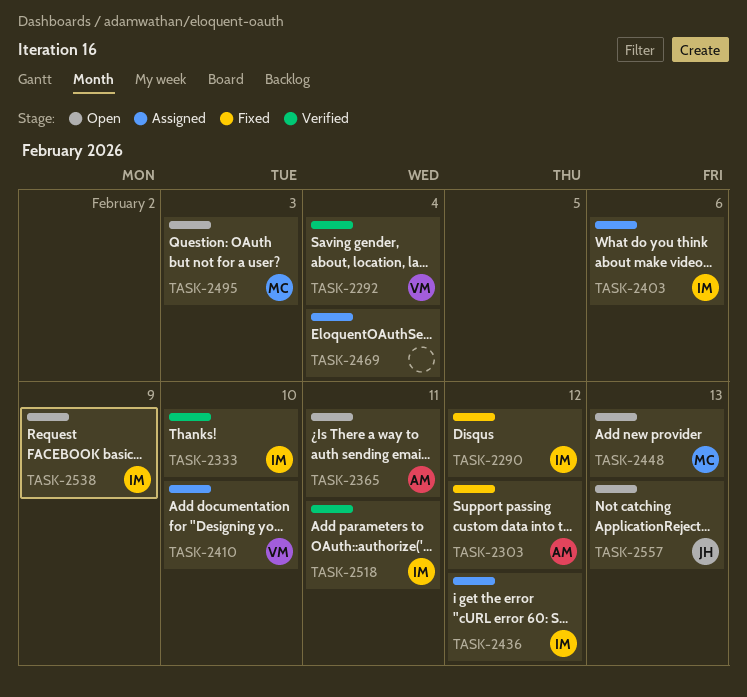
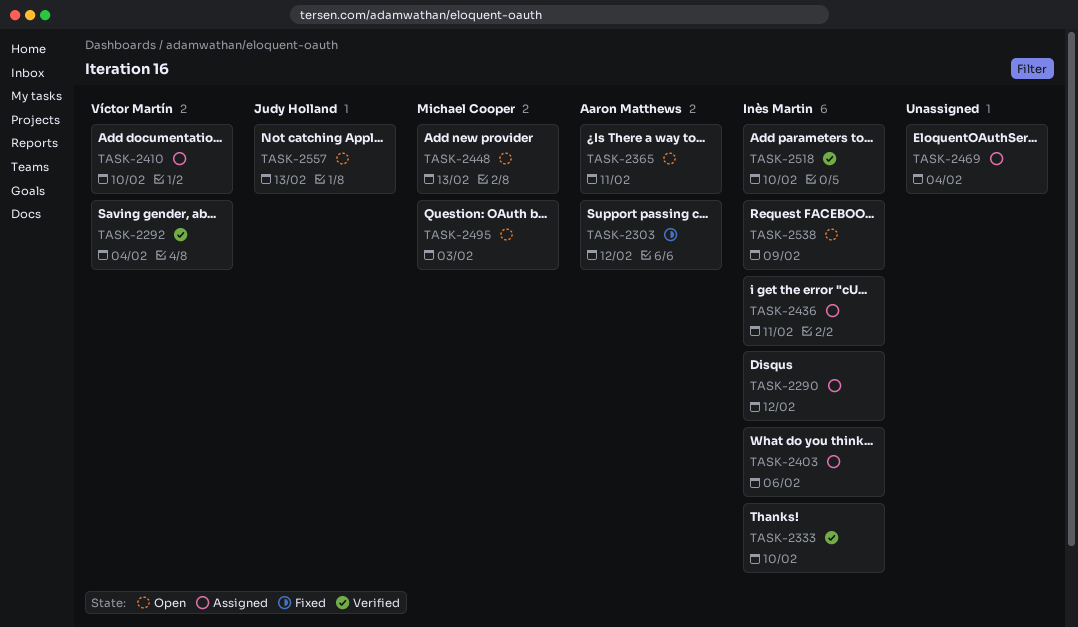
TASK-2290, status: Fixed -> Assigned
TASK-2436, due: Feb 12 -> Feb 11
TASK-2518, due: Feb 11 -> Feb 10

